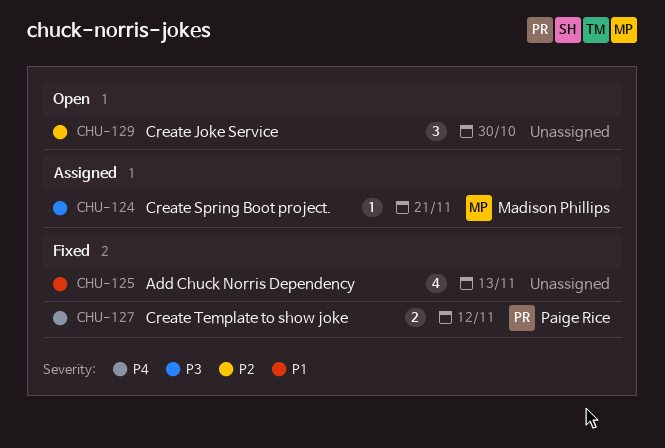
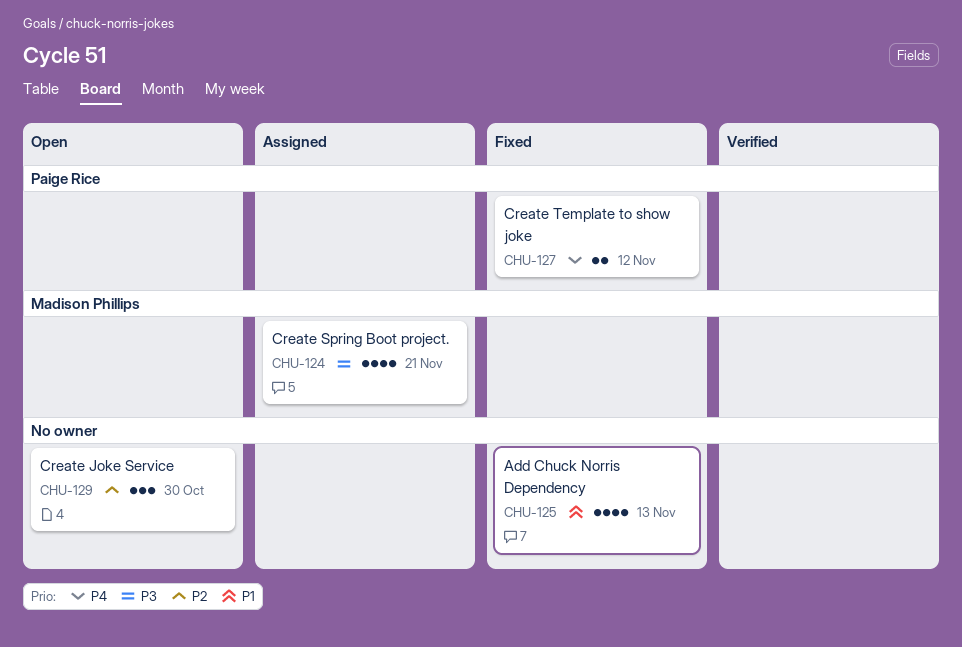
CHU-124, estimate: 1 -> 4

